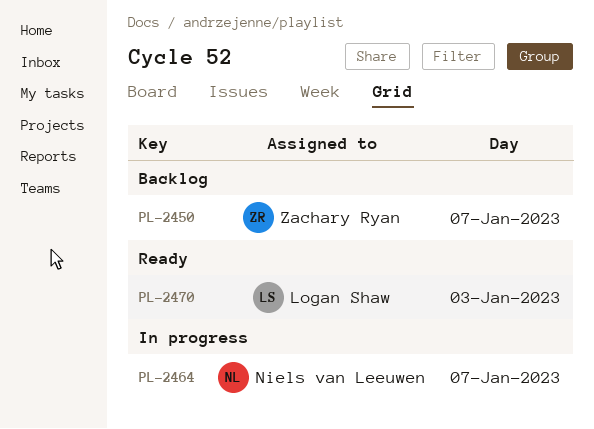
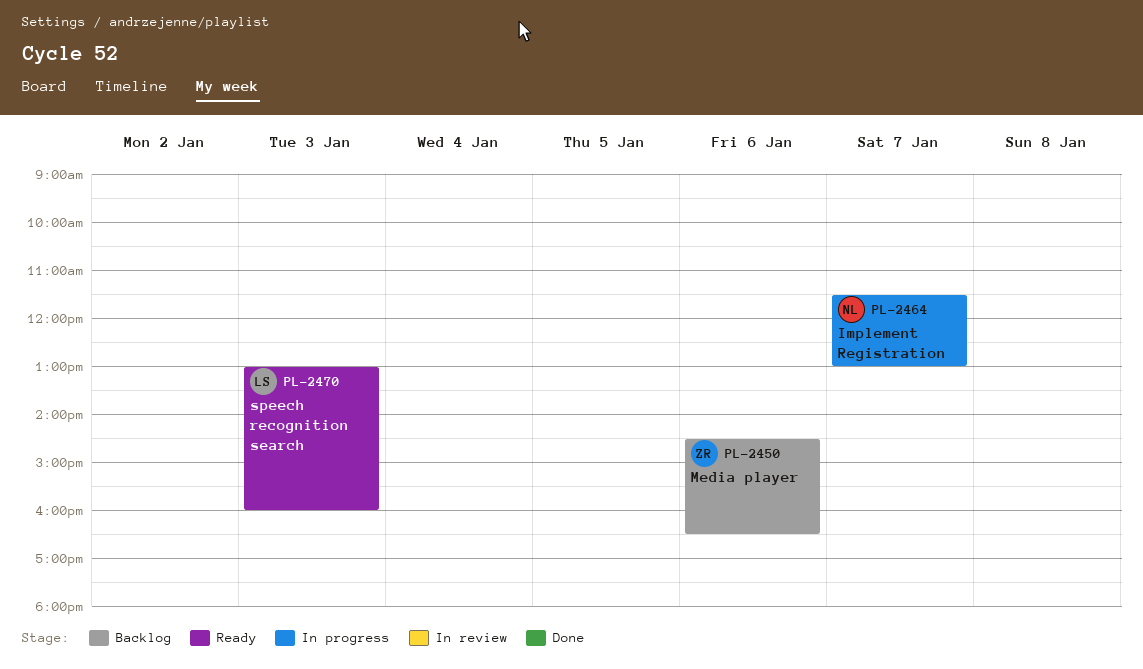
PL-2450, day: Jan 7 -> Jan 6

